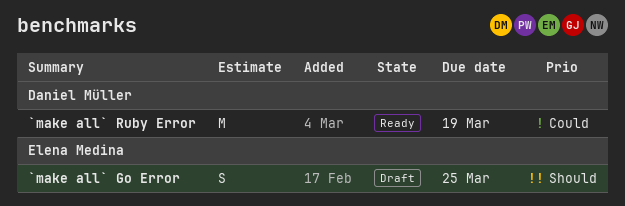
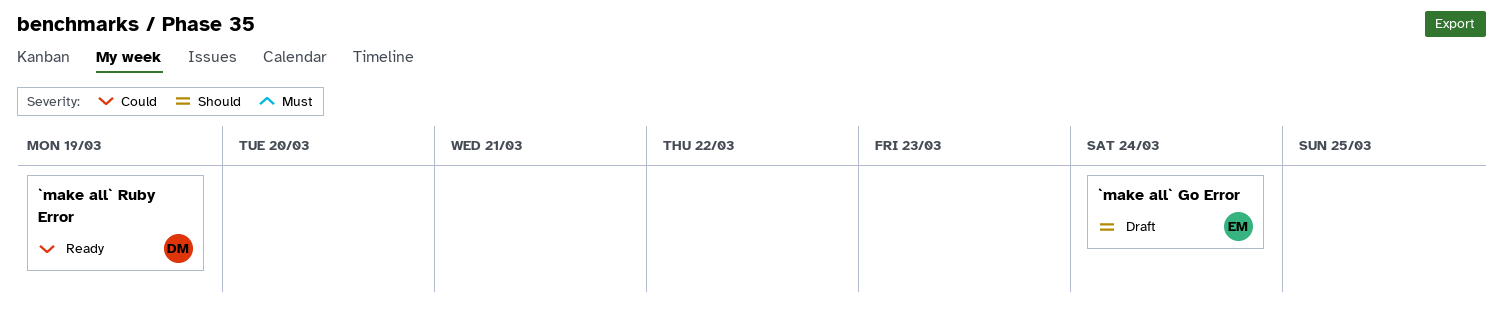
`make all` Go Error, due: Mar 25 -> Mar 24

